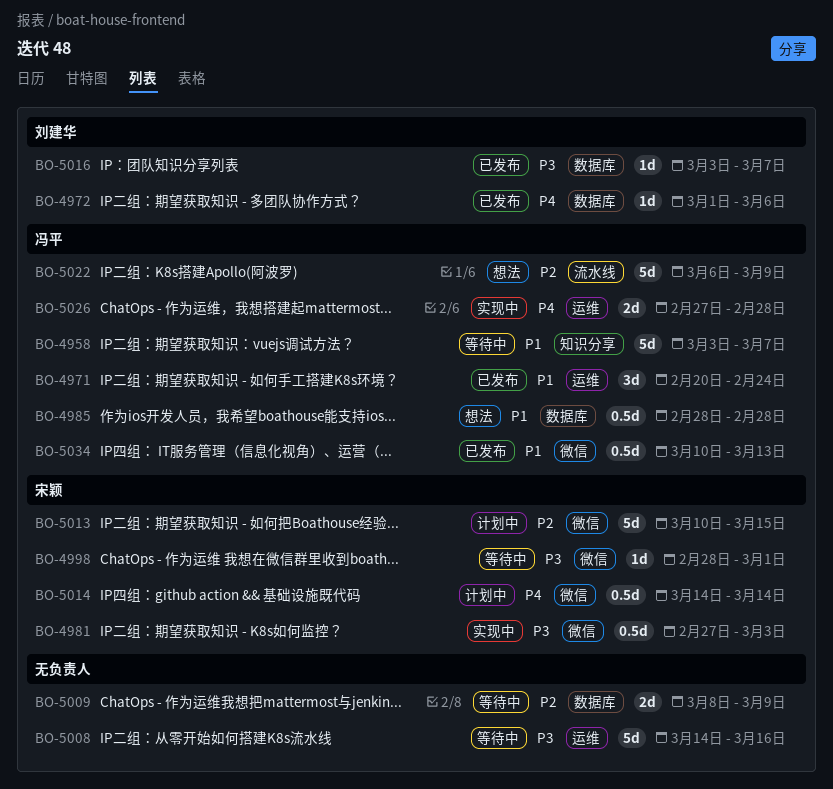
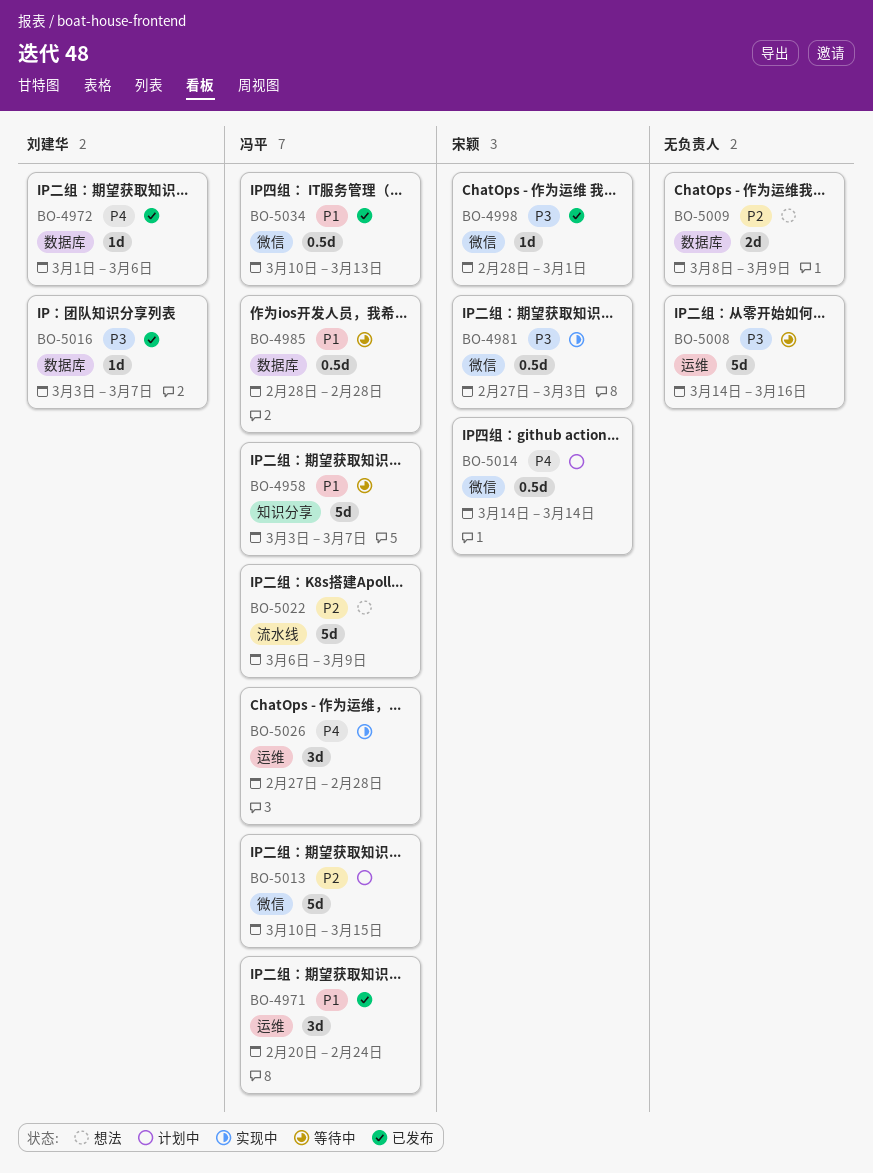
BO-4985, status: 想法 -> 等待中
BO-4998, status: 等待中 -> 已发布
BO-5009, status: 等待中 -> 想法
BO-5013, owner: 宋颖 -> 冯平
BO-5026, estimate: 2d -> 3d

